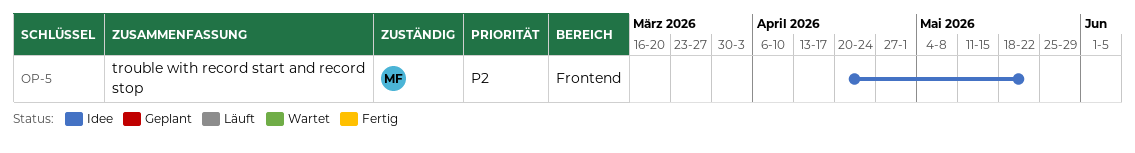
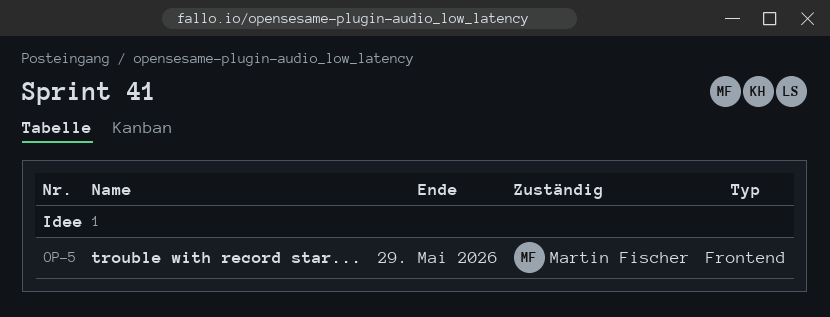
OP-5, due: May 22 -> May 29

